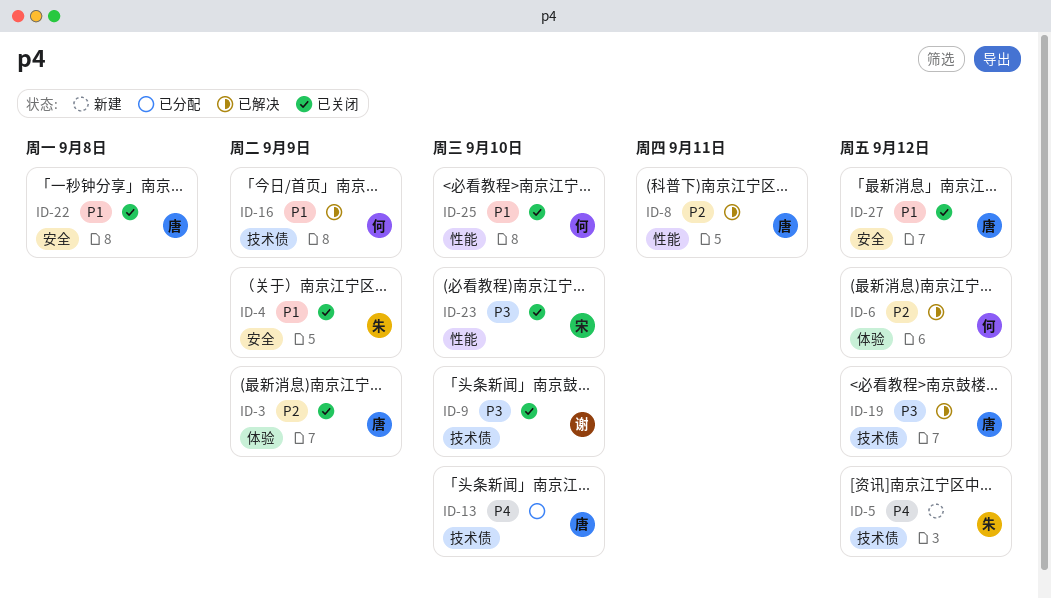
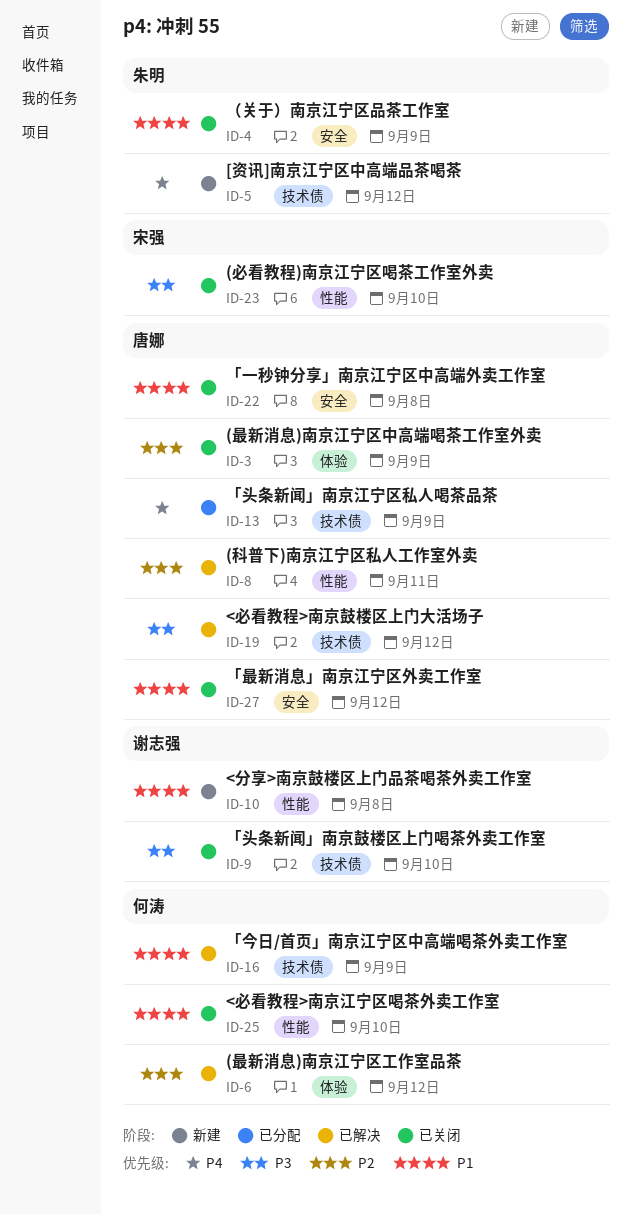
ID-10: none -> present
ID-13, due: Sep 10 -> Sep 9

